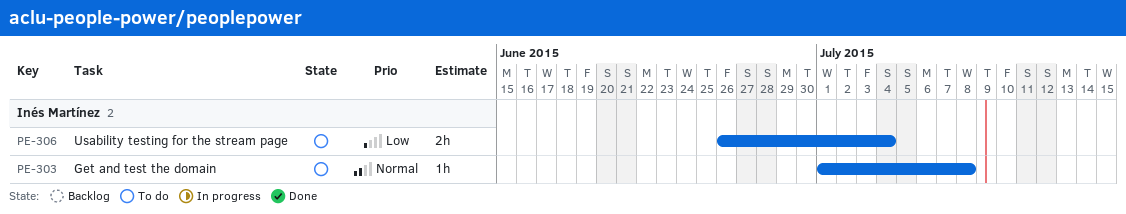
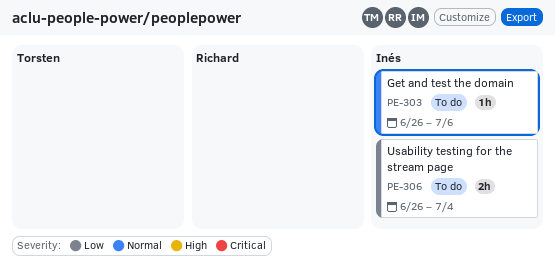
PE-303, start: Jul 1 -> Jun 26
PE-303, due: Jul 8 -> Jul 6

